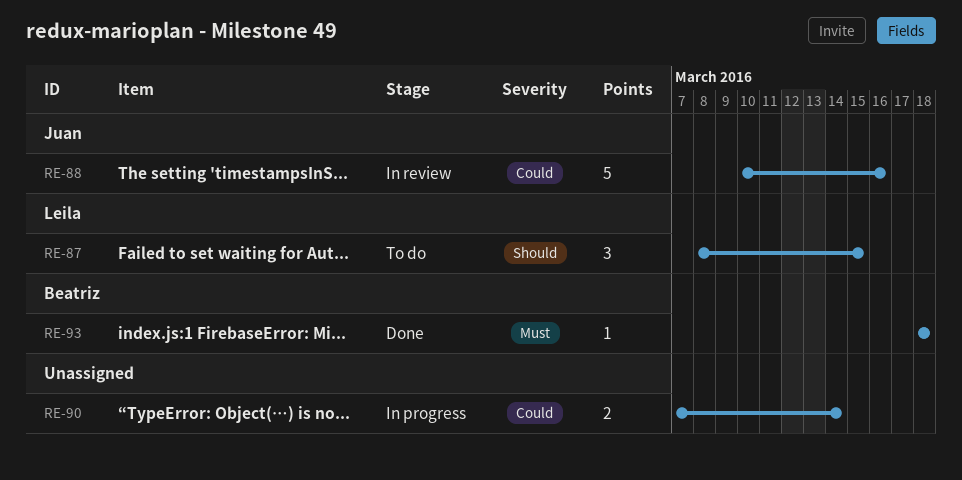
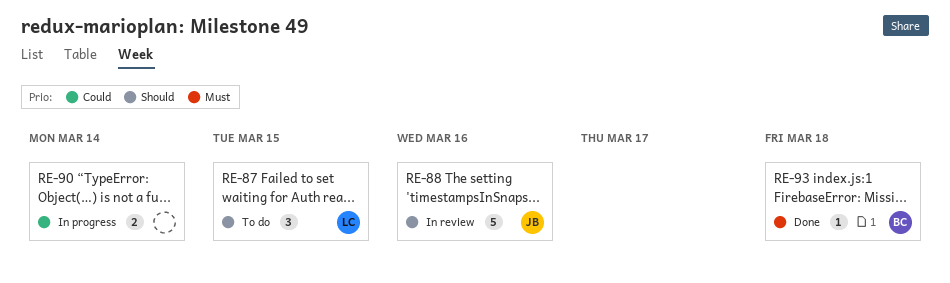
RE-88, priority: Could -> Should

